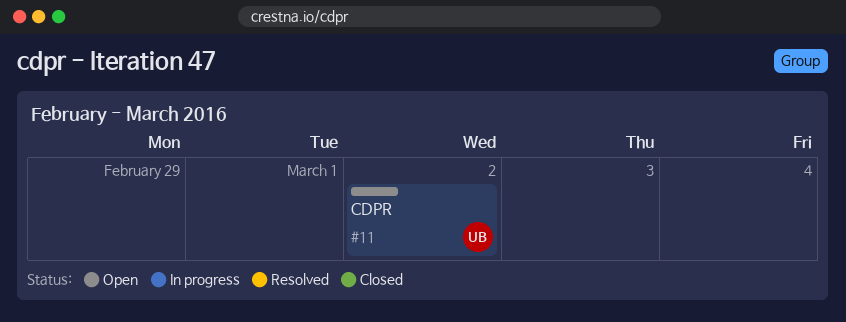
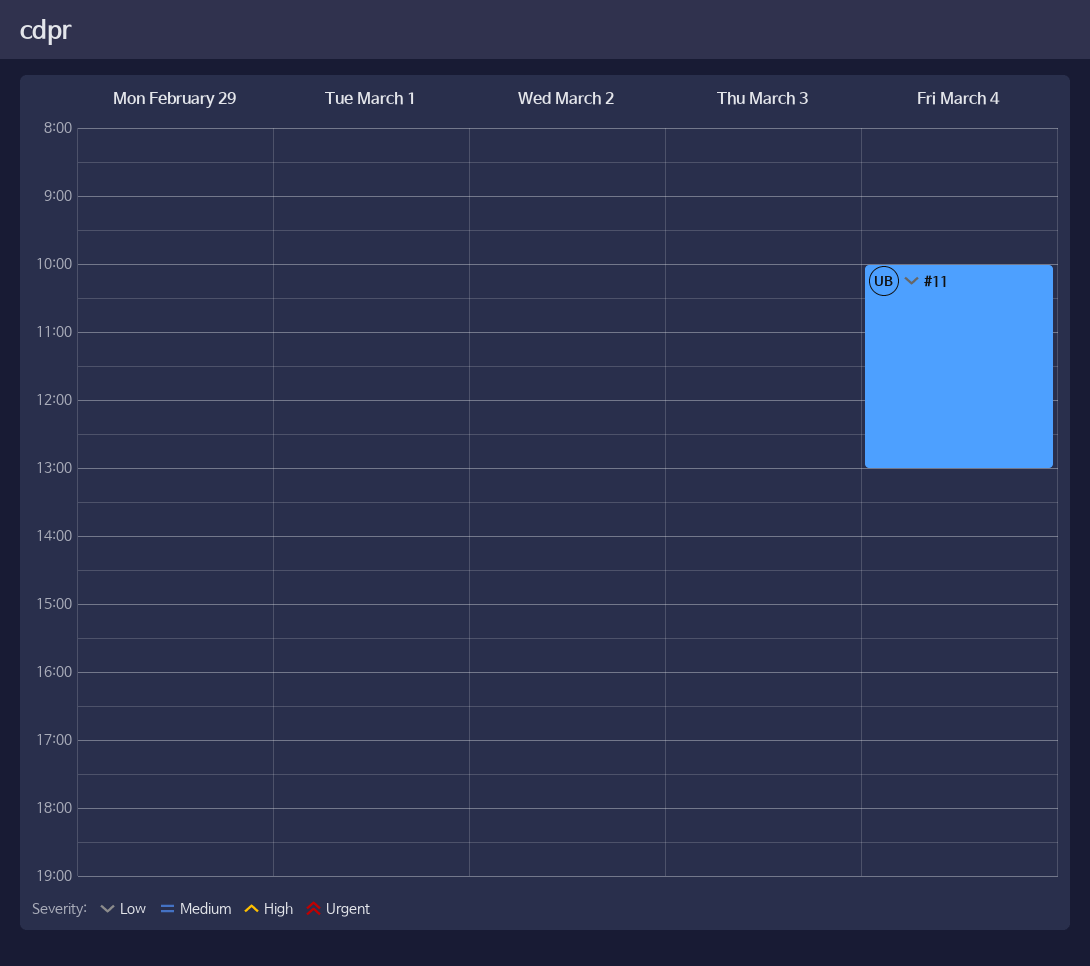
#11, day: Mar 2 -> Mar 4

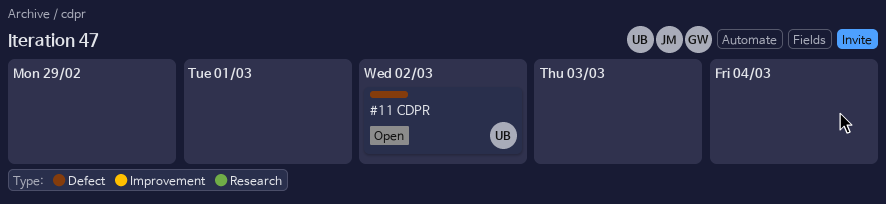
#11, day: Mar 4 -> Mar 2

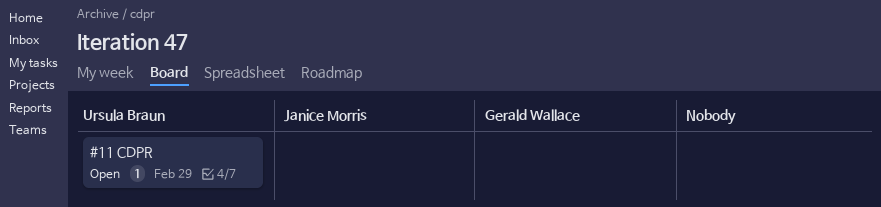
#11, day: Mar 2 -> Feb 29

